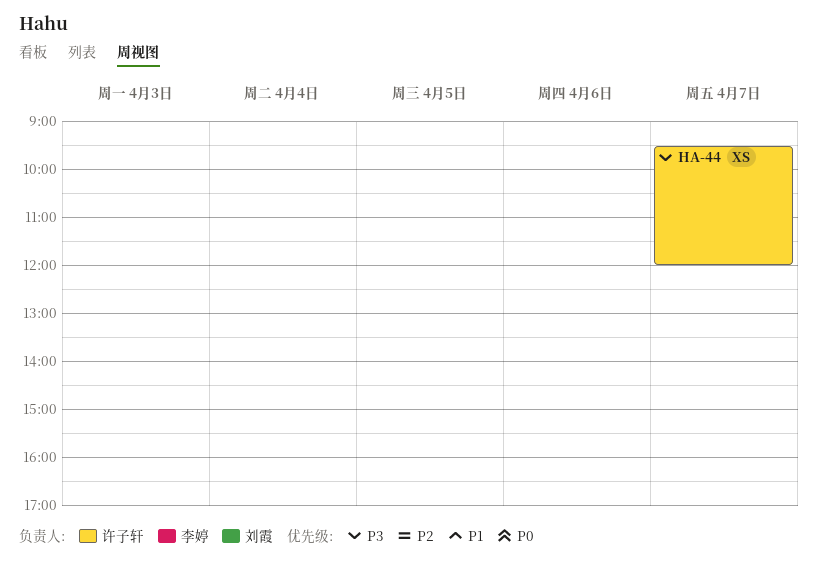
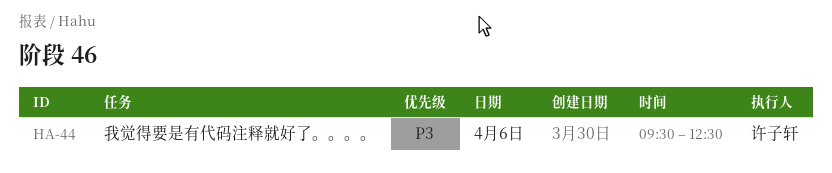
HA-44, day: Apr 7 -> Apr 6
HA-44, ends: 12:00 -> 12:30

